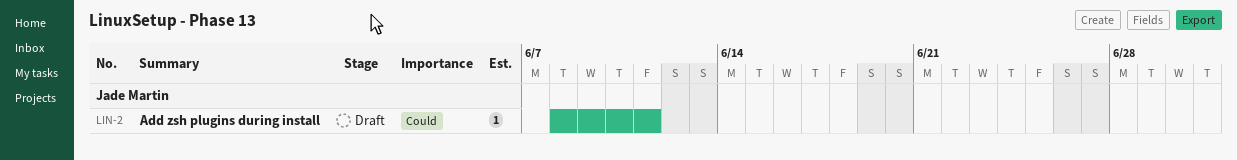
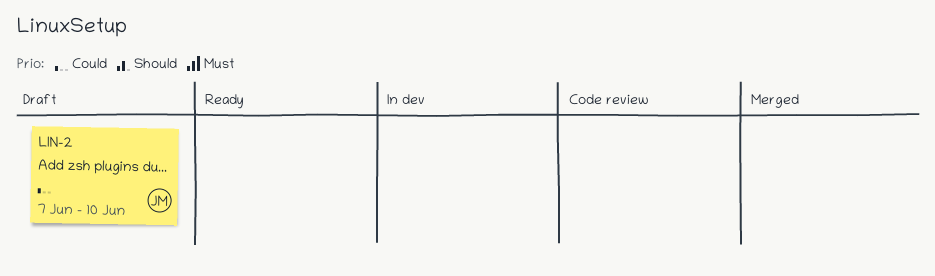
LIN-2, start: Jun 8 -> Jun 7
LIN-2, due: Jun 11 -> Jun 10

